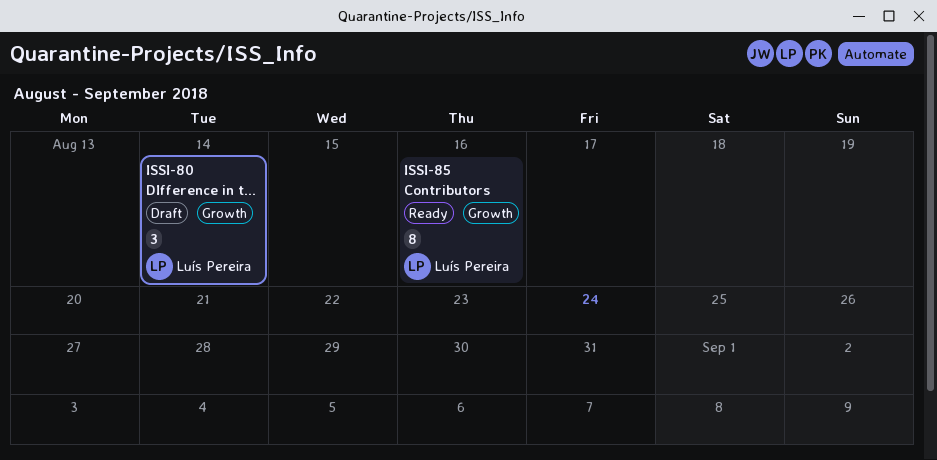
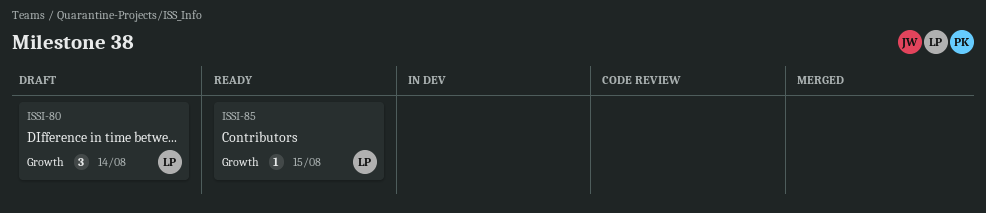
ISSI-85, estimate: 8 -> 1
ISSI-85, due: Aug 16 -> Aug 15

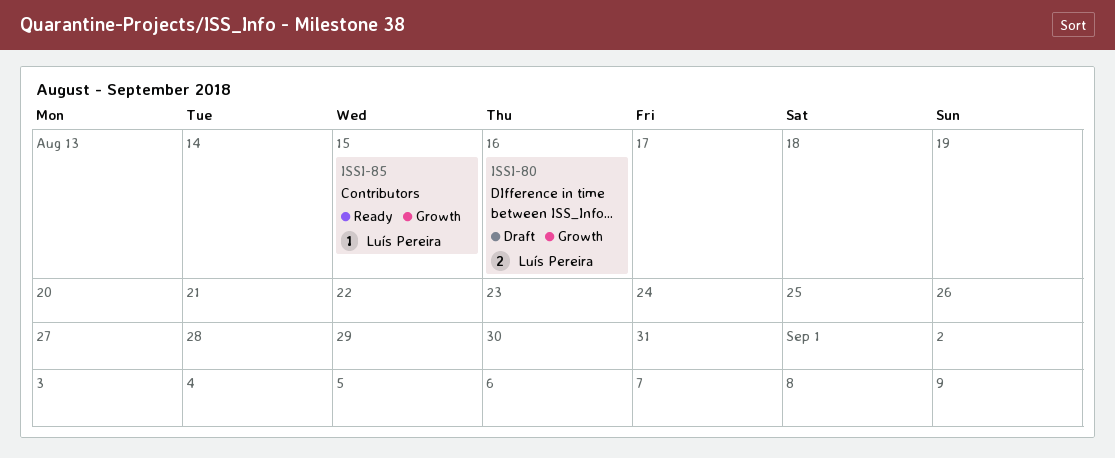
ISSI-80, estimate: 3 -> 2
ISSI-80, due: Aug 14 -> Aug 16

